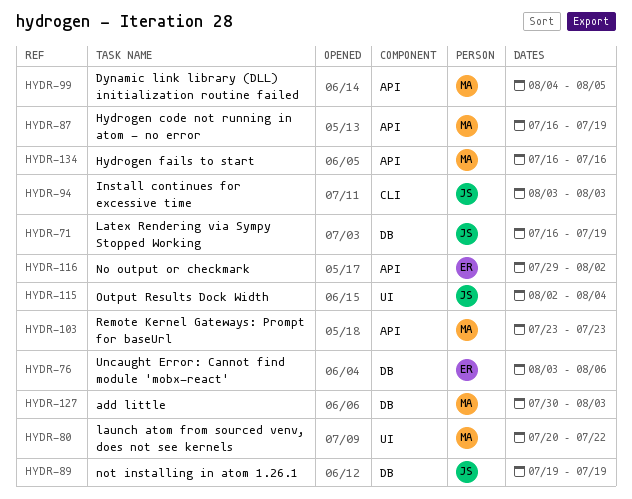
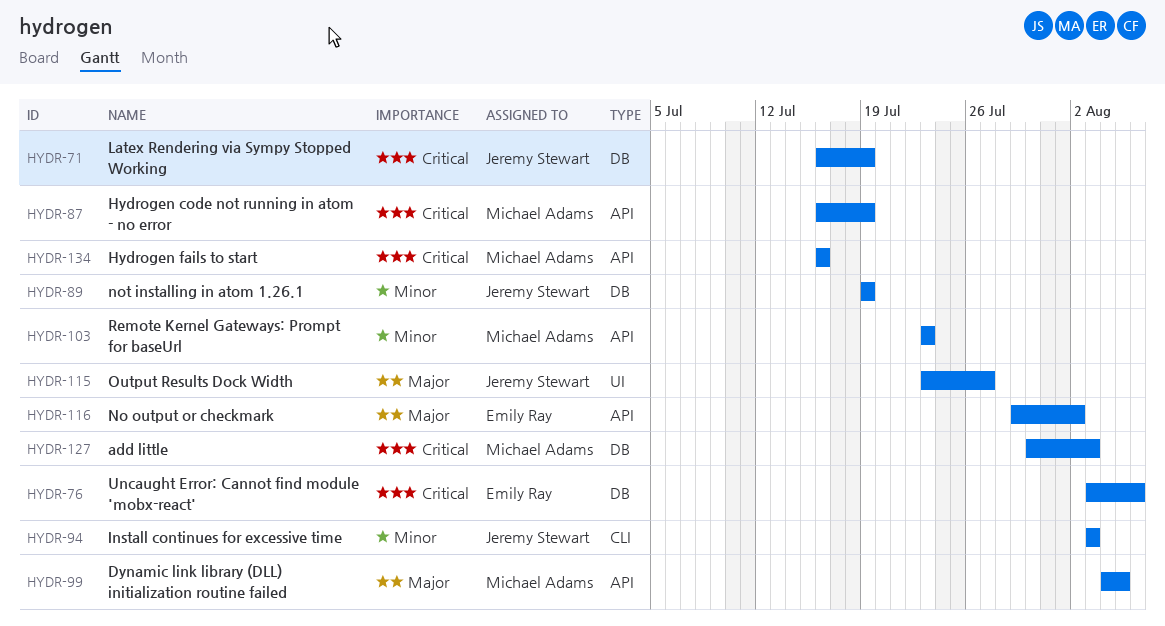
HYDR-80: present -> none
HYDR-115, start: Aug 2 -> Jul 23
HYDR-115, due: Aug 4 -> Jul 27

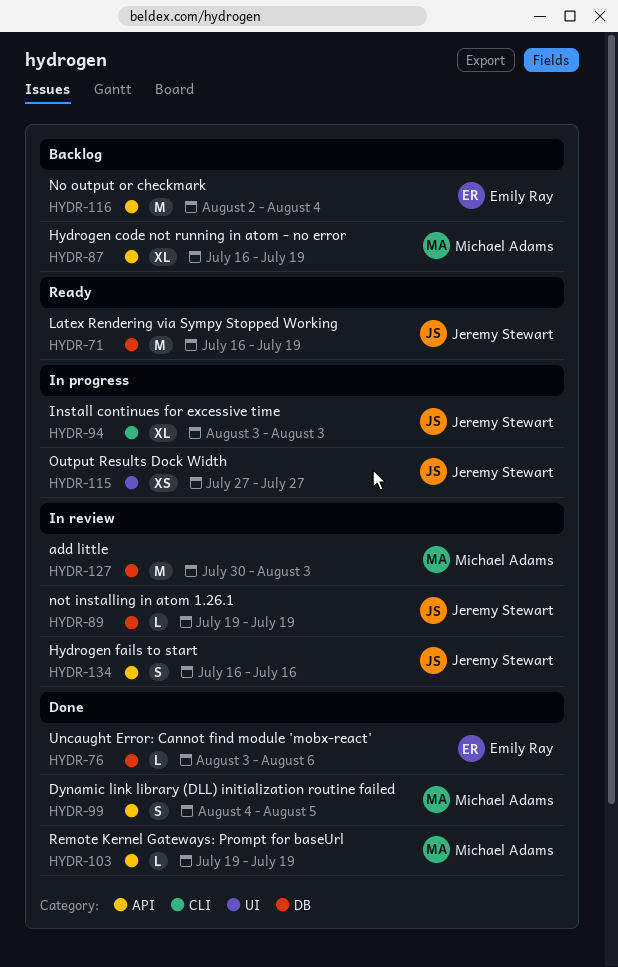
HYDR-103, start: Jul 23 -> Jul 19
HYDR-103, due: Jul 23 -> Jul 19
HYDR-115, start: Jul 23 -> Jul 27
HYDR-116, start: Jul 29 -> Aug 2
HYDR-116, due: Aug 2 -> Aug 4
HYDR-134, owner: Michael Adams -> Jeremy Stewart

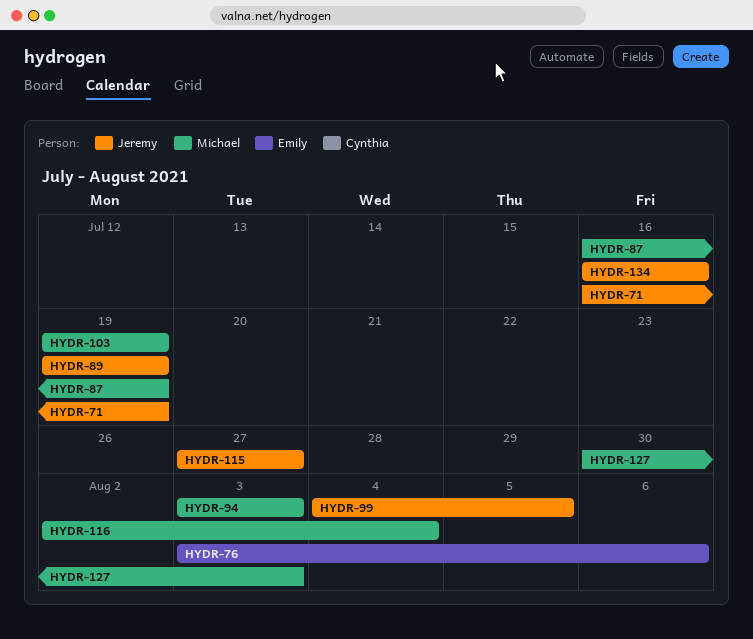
HYDR-94, owner: Jeremy Stewart -> Michael Adams
HYDR-99, owner: Michael Adams -> Jeremy Stewart
HYDR-116, owner: Emily Ray -> Michael Adams

